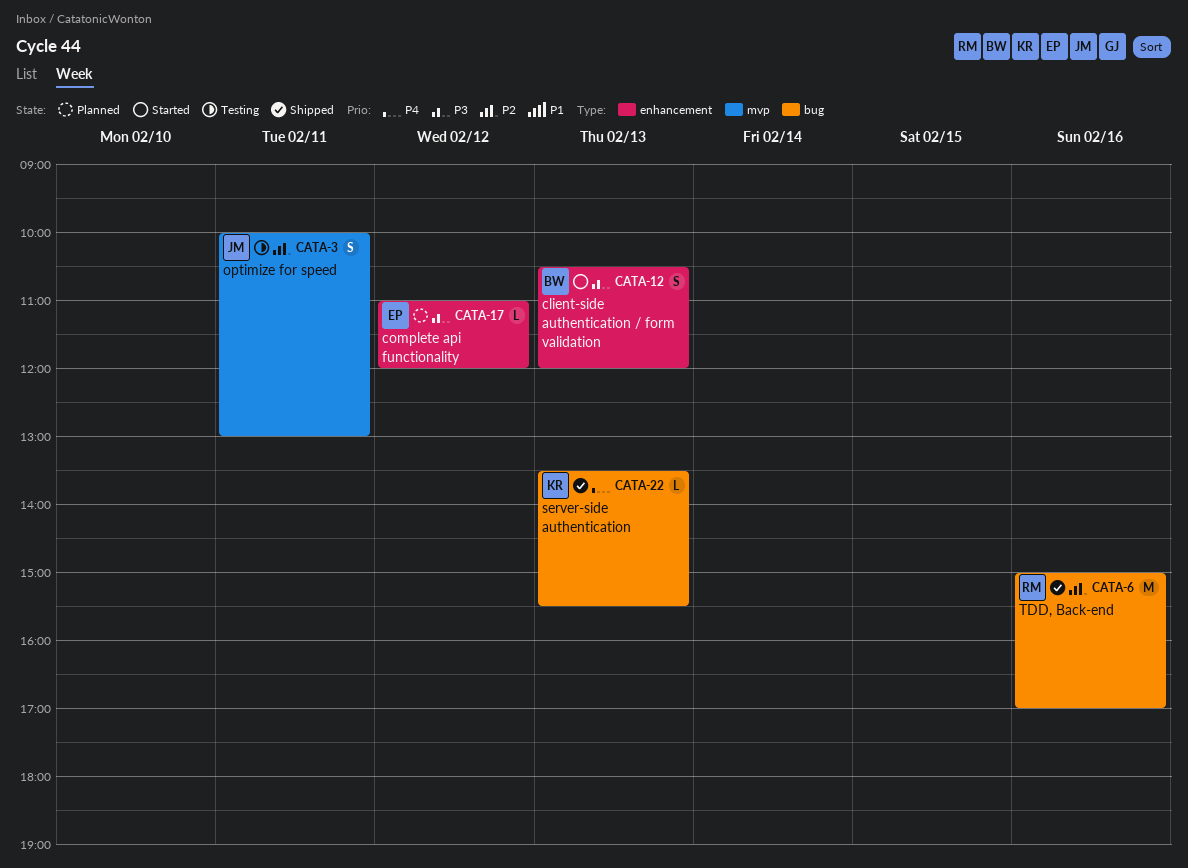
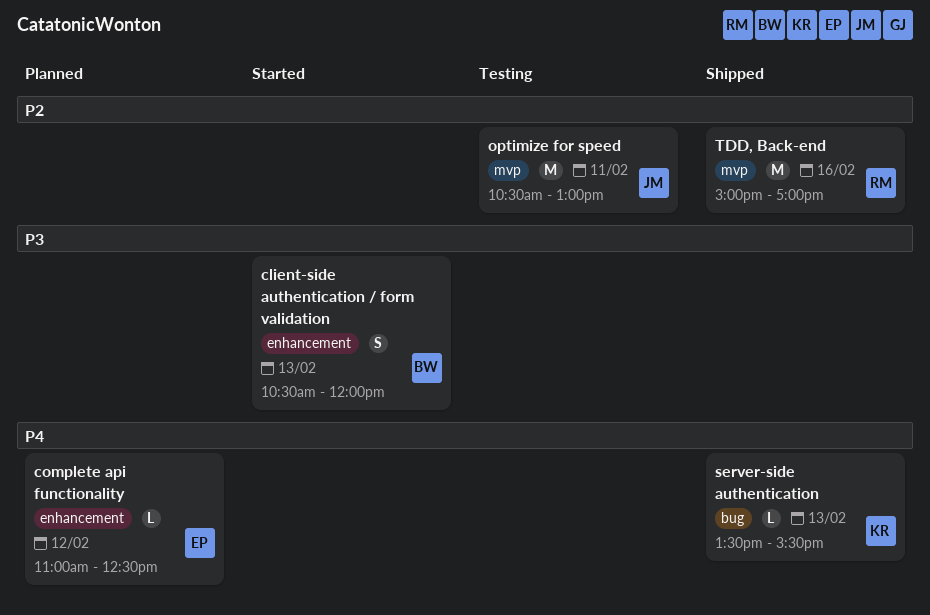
complete api functionality, priority: P3 -> P4
complete api functionality, ends: 12:00 -> 12:30
optimize for speed, estimate: S -> M
optimize for speed, begins: 10:00 -> 10:30
TDD, Back-end, label: bug -> mvp

